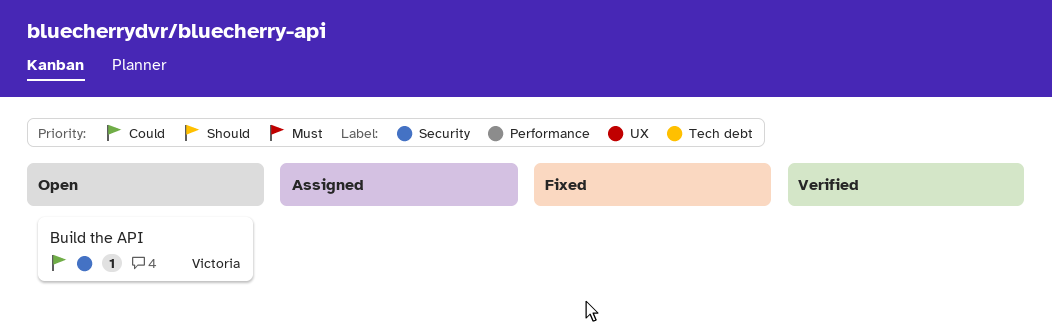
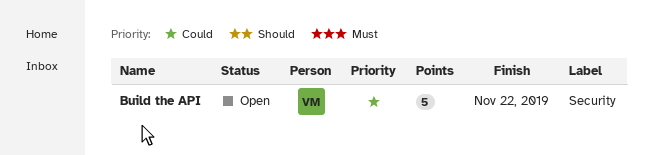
Build the API, estimate: 1 -> 5

